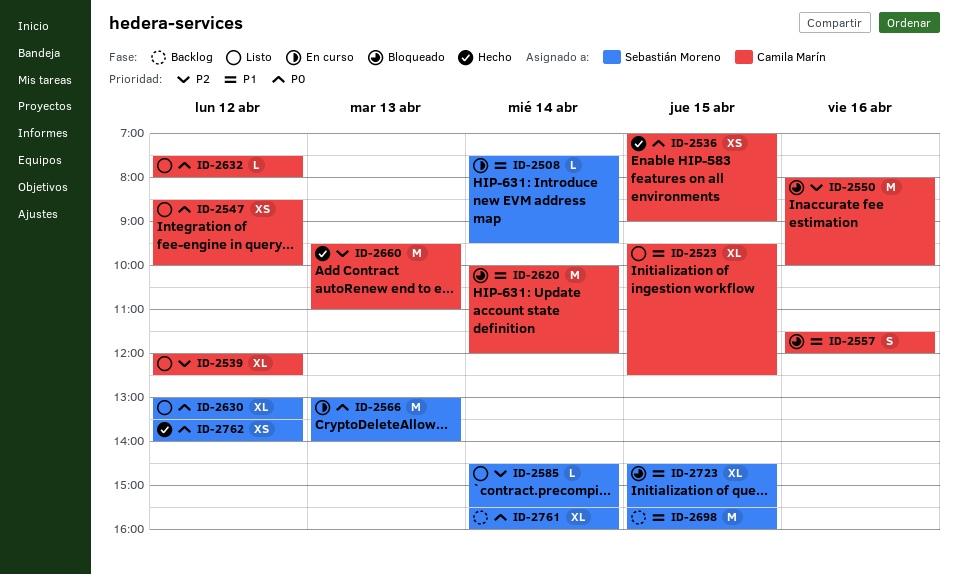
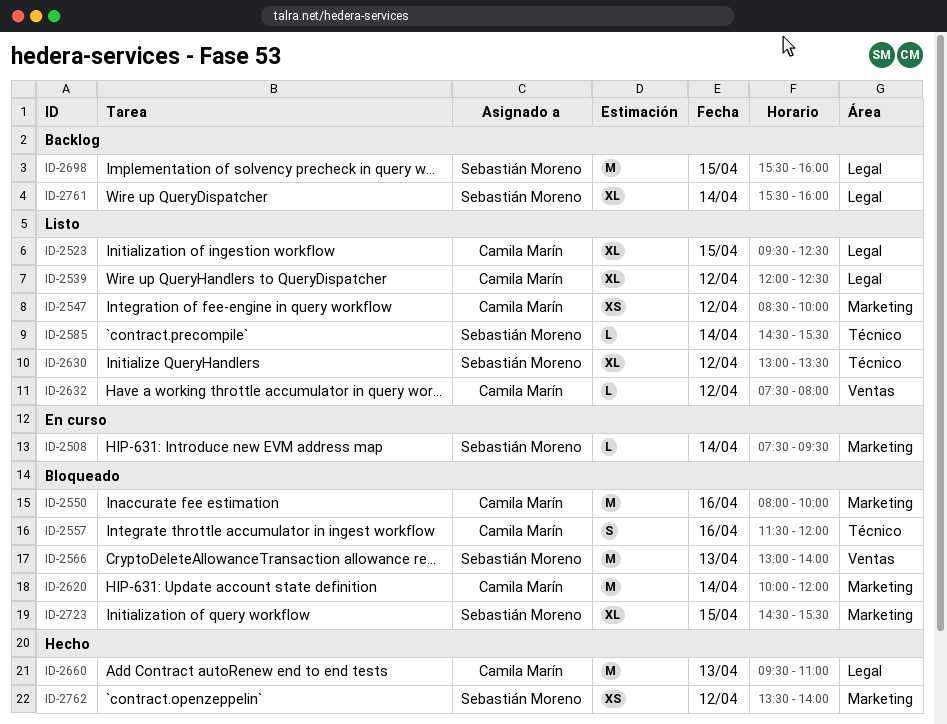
ID-2536: present -> none
ID-2566, status: En curso -> Bloqueado

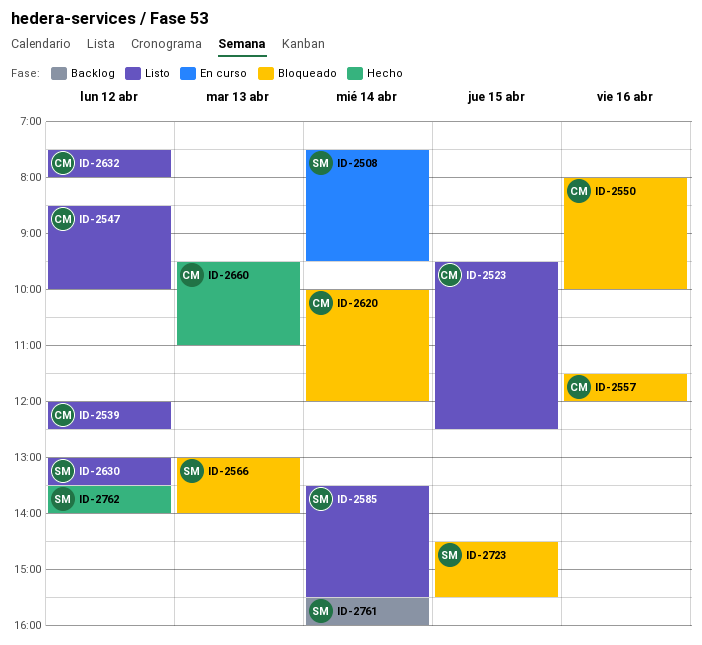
ID-2585, begins: 14:30 -> 13:30
ID-2698: present -> none

